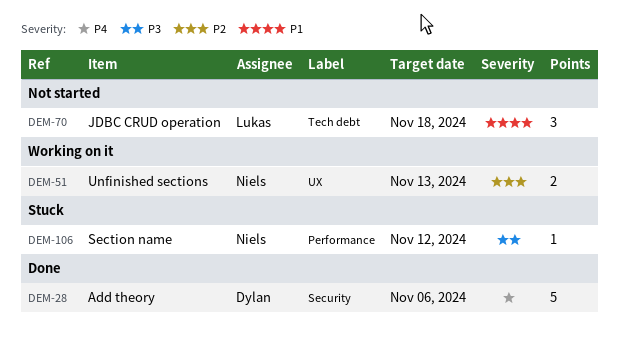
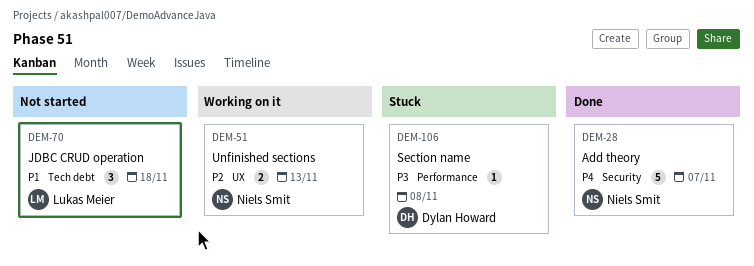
DEM-28, owner: Dylan Howard -> Niels Smit
DEM-28, due: Nov 6 -> Nov 7
DEM-106, owner: Niels Smit -> Dylan Howard
DEM-106, due: Nov 12 -> Nov 8

